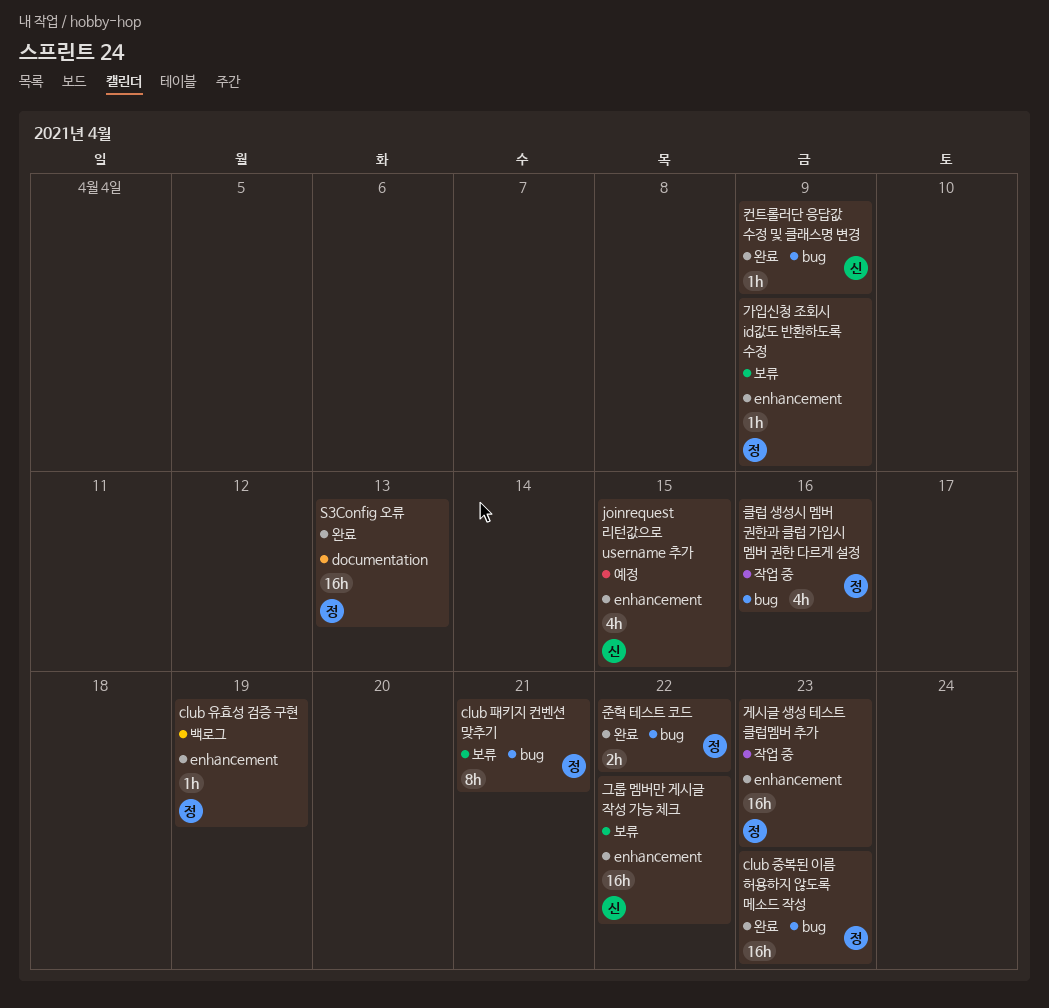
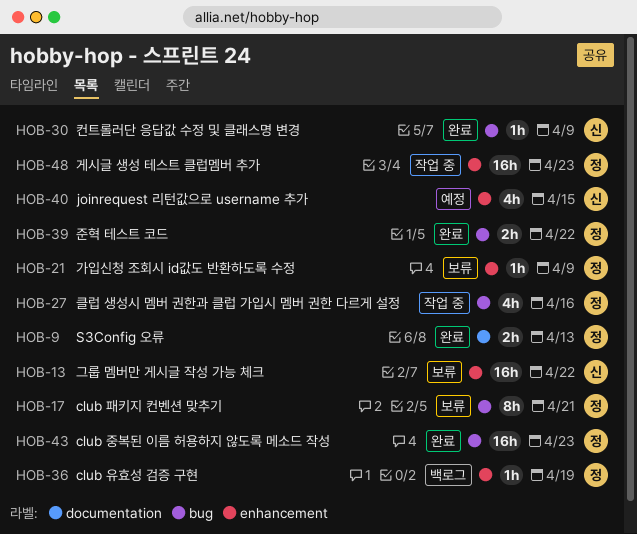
S3Config 오류, estimate: 16h -> 2h

